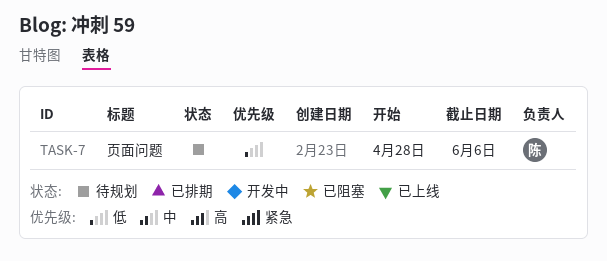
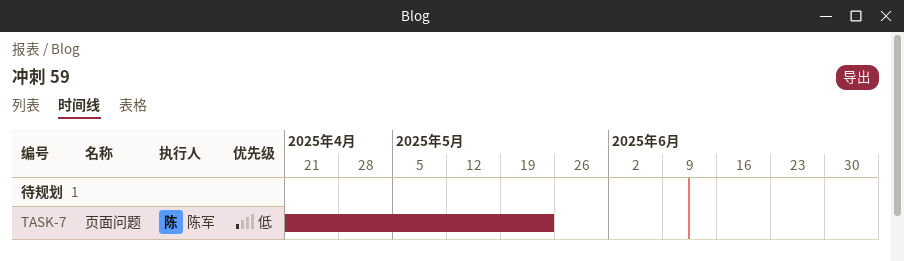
TASK-7, start: Apr 28 -> Apr 21
TASK-7, due: Jun 6 -> May 23

